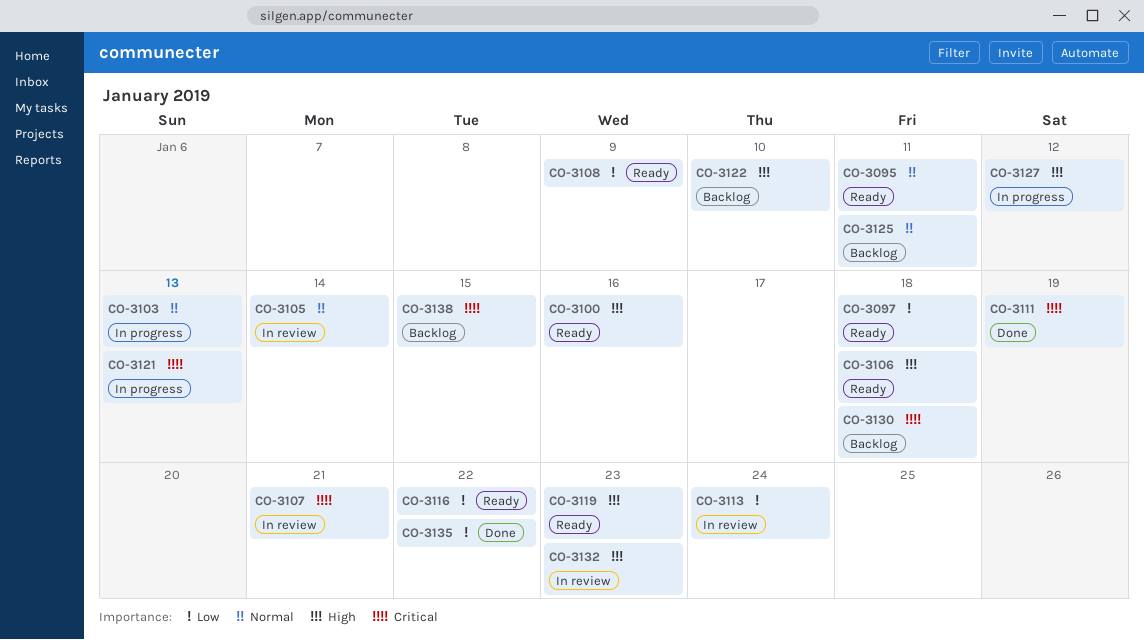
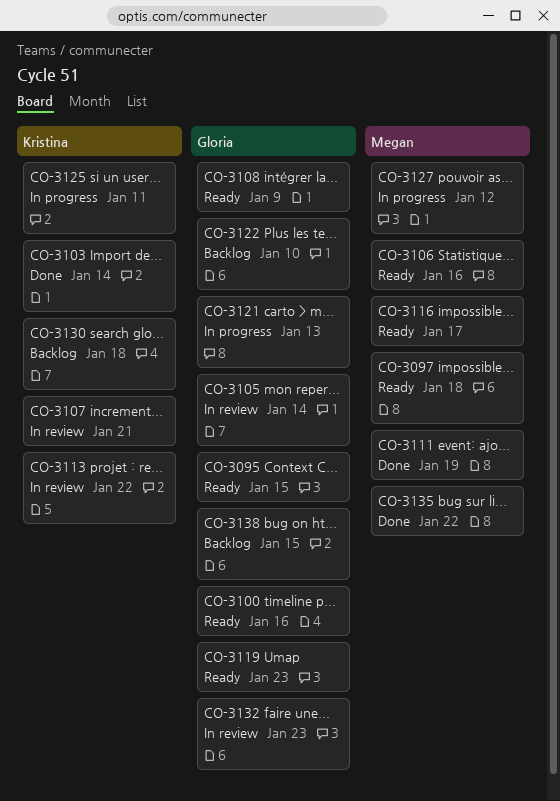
CO-3095, due: Jan 11 -> Jan 15
CO-3103, status: In progress -> Done
CO-3103, due: Jan 13 -> Jan 14
CO-3106, due: Jan 18 -> Jan 16
CO-3113, due: Jan 24 -> Jan 22
CO-3116, due: Jan 22 -> Jan 17
CO-3125, status: Backlog -> In progress

